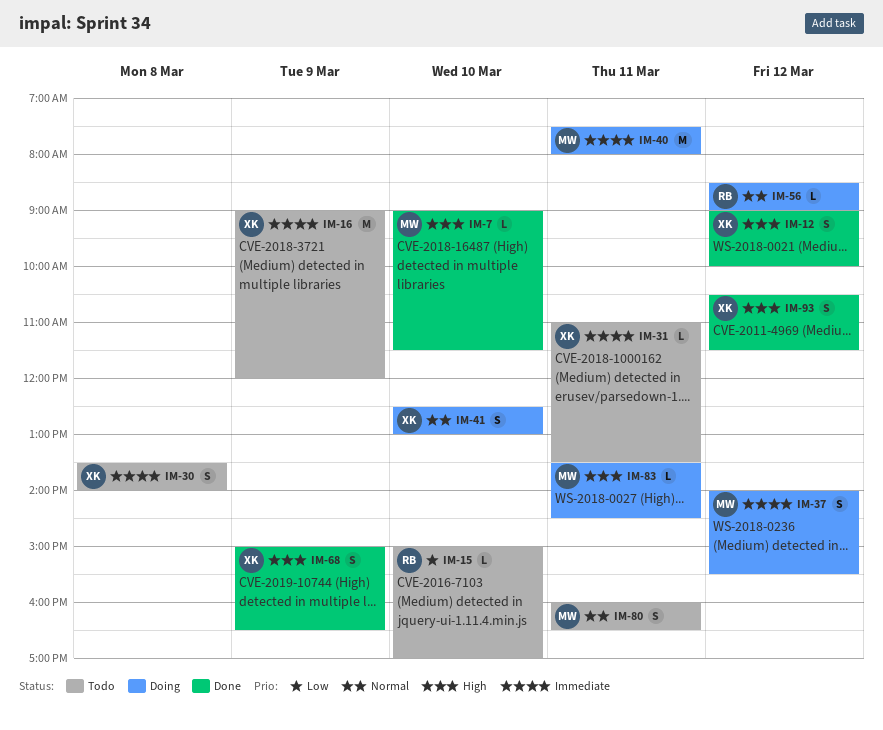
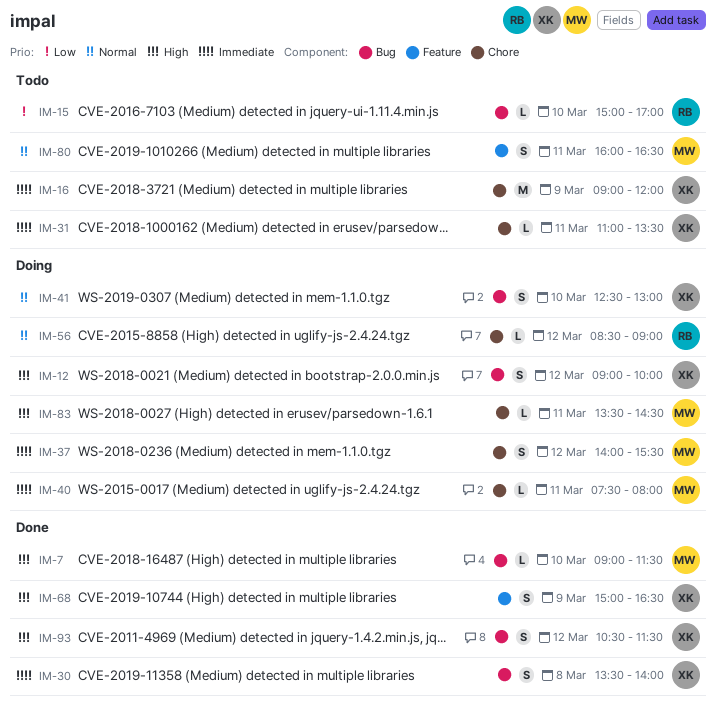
IM-12, status: Done -> Doing
IM-30, status: Todo -> Done
IM-40, estimate: M -> L

